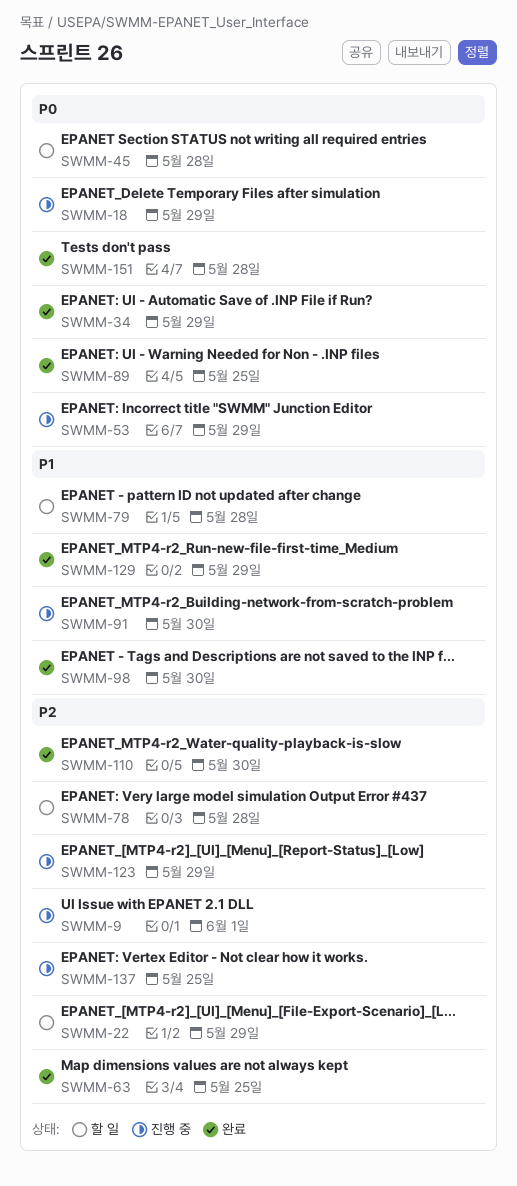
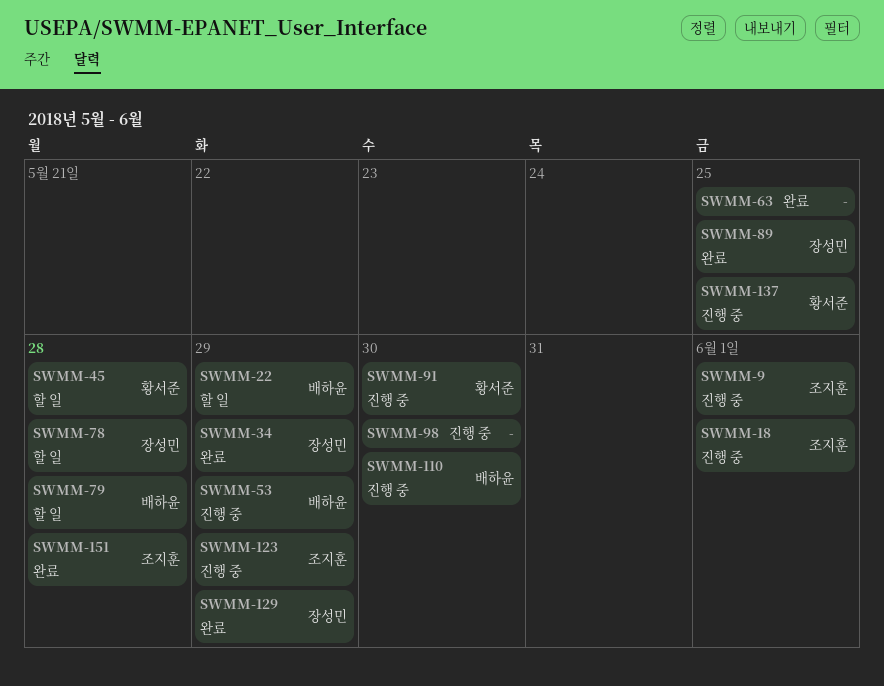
SWMM-18, due: May 29 -> Jun 1
SWMM-98, status: 완료 -> 진행 중
SWMM-110, status: 완료 -> 진행 중

